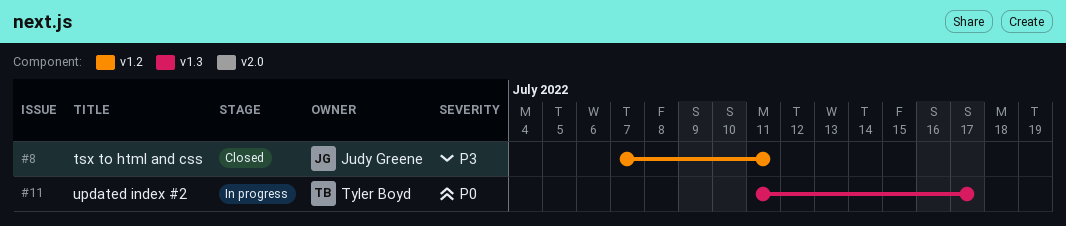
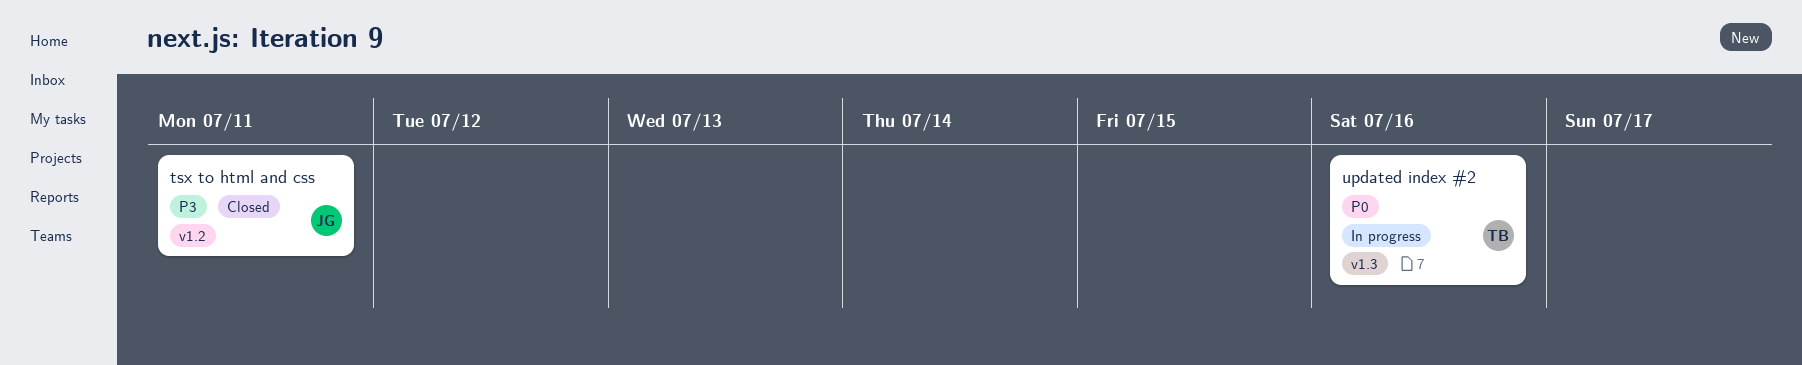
updated index #2, due: Jul 17 -> Jul 16

